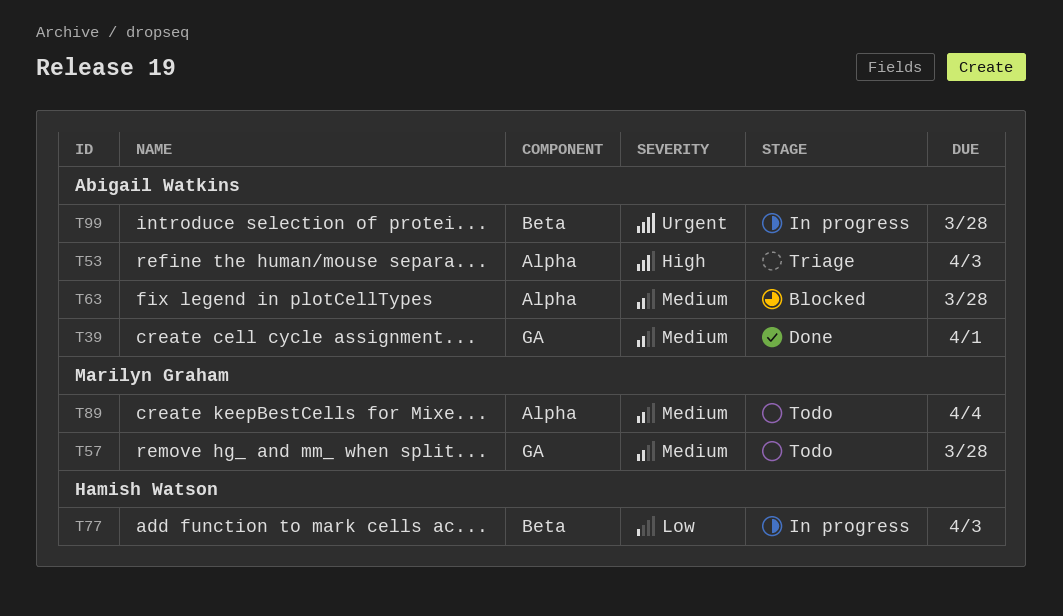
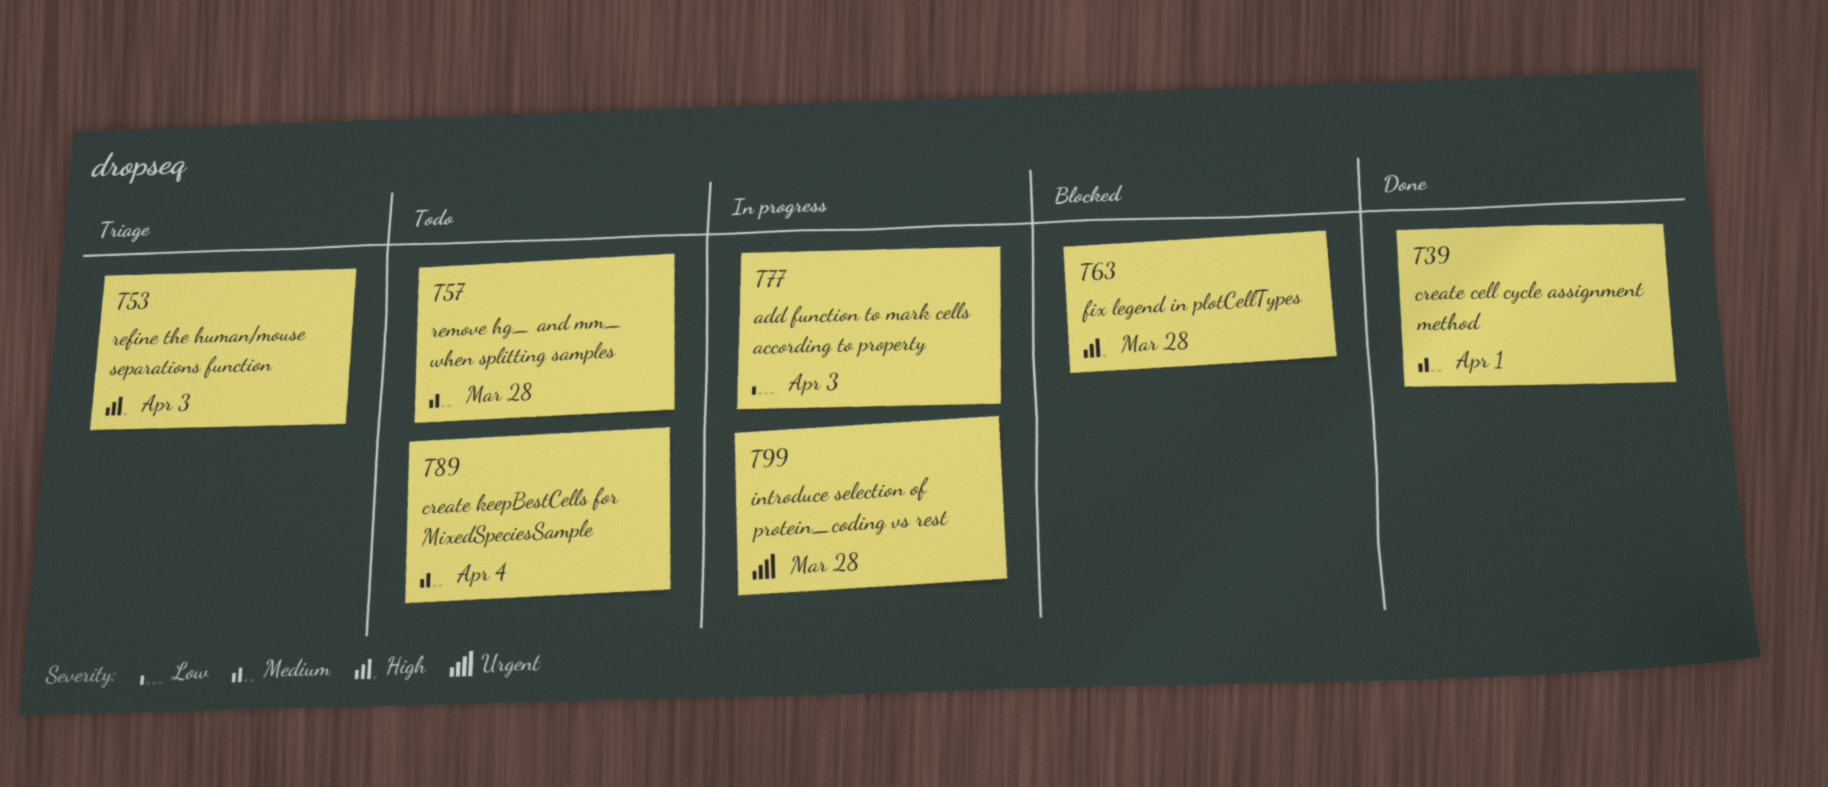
T63, priority: Medium -> High

